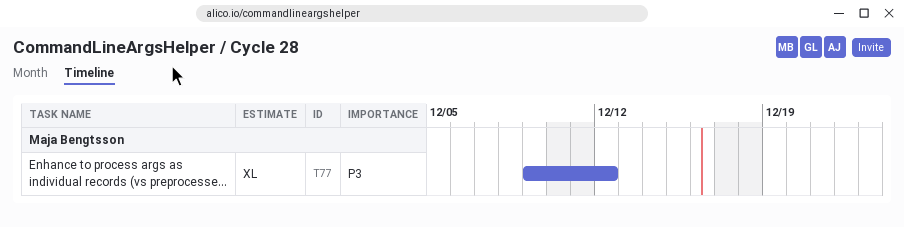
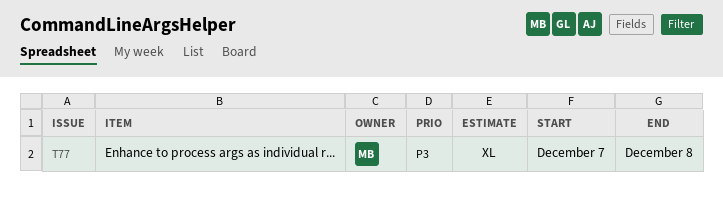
T77, start: Dec 9 -> Dec 7
T77, due: Dec 12 -> Dec 8

